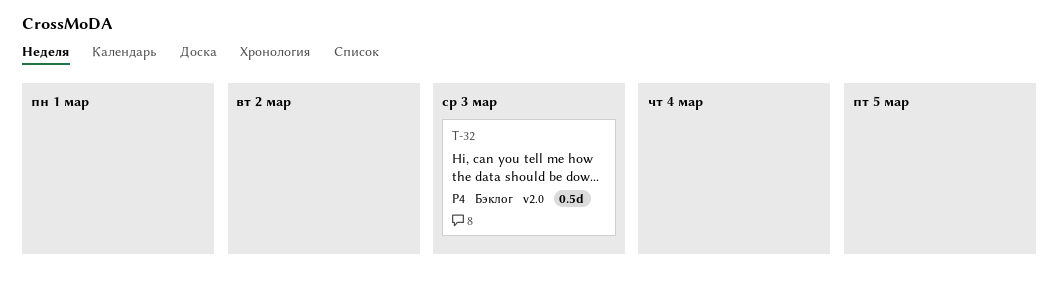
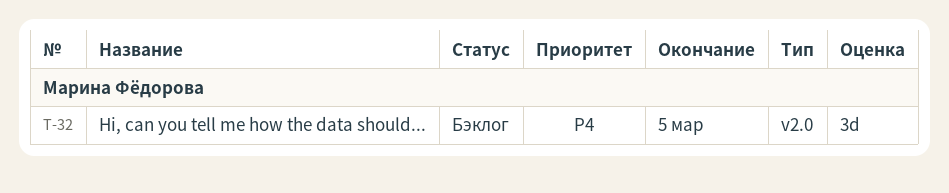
T-32, estimate: 0.5d -> 3d
T-32, due: Mar 3 -> Mar 5

